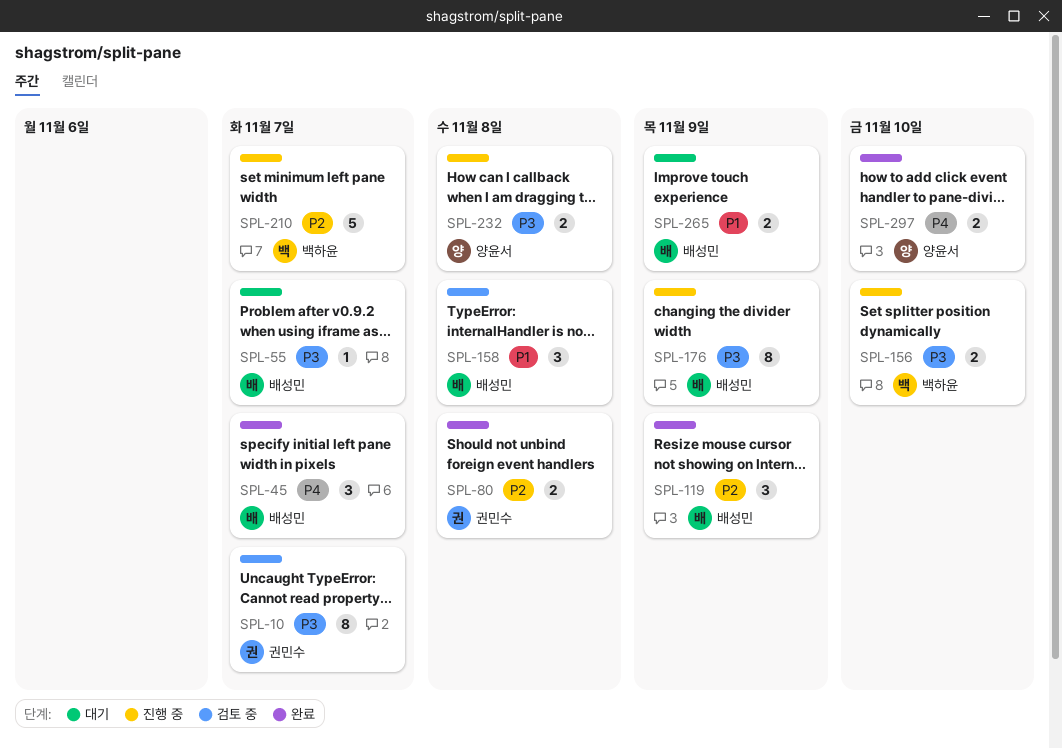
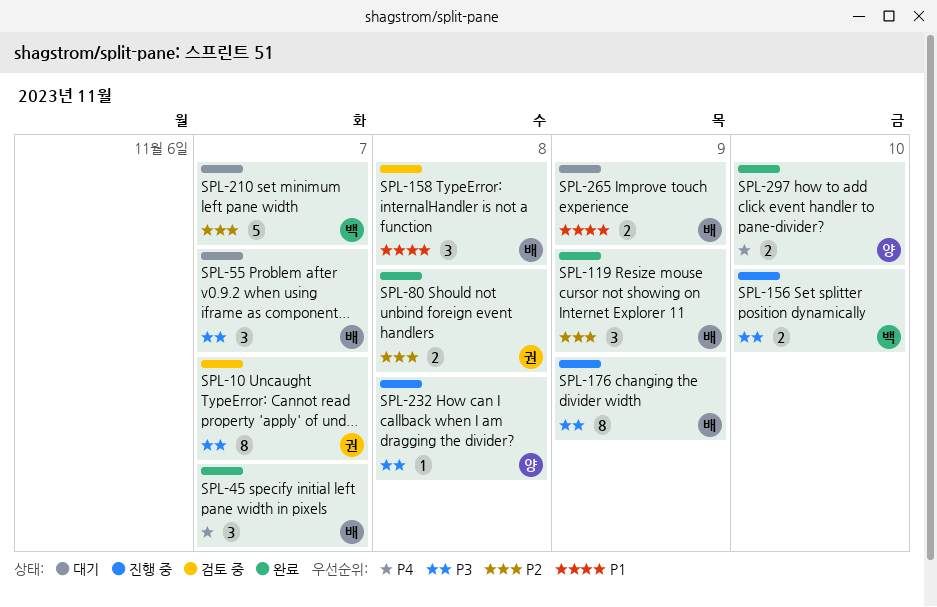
SPL-55, estimate: 1 -> 3
SPL-210, status: 진행 중 -> 대기
SPL-232, estimate: 2 -> 1

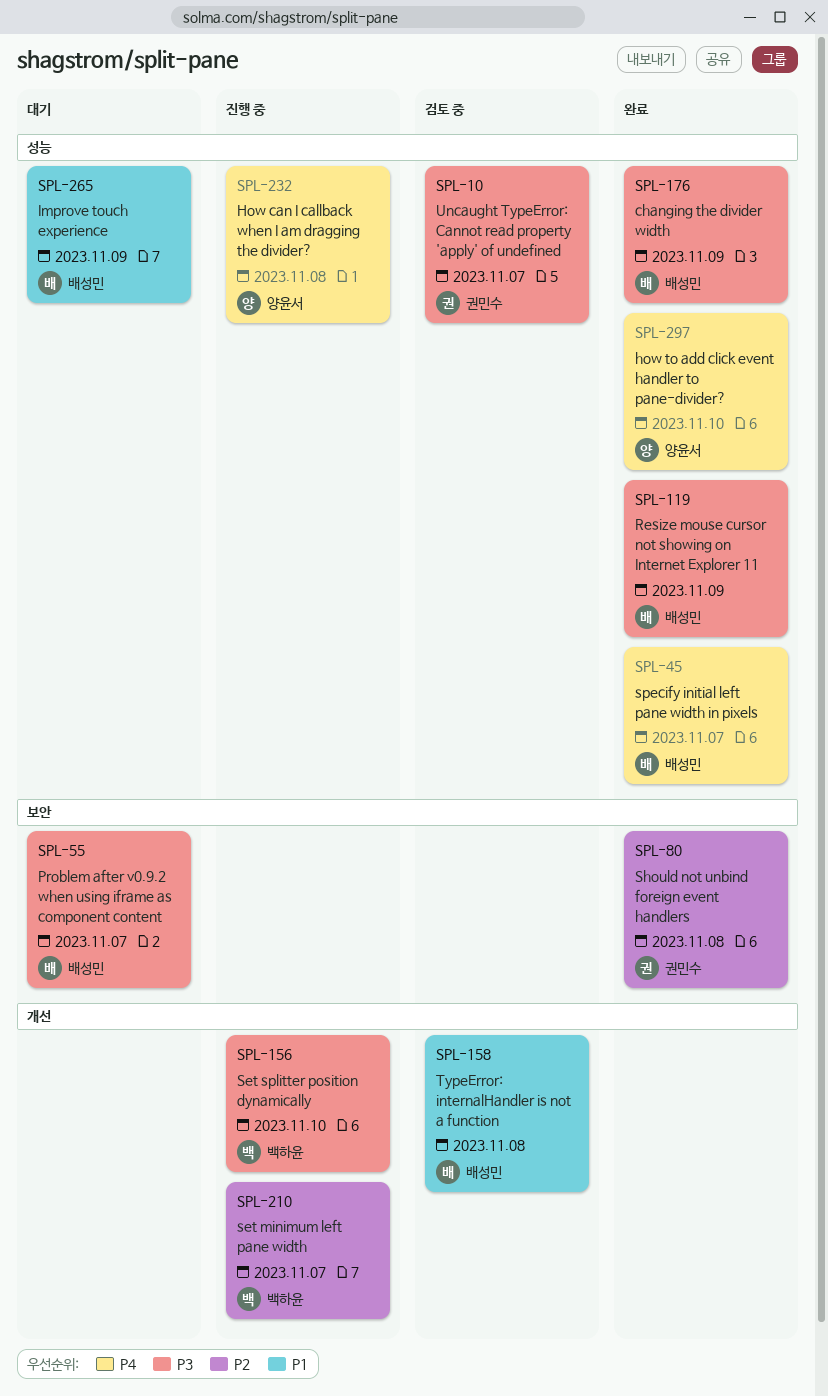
SPL-119, priority: P2 -> P3
SPL-176, status: 진행 중 -> 완료
SPL-210, status: 대기 -> 진행 중
SPL-232, priority: P3 -> P4

